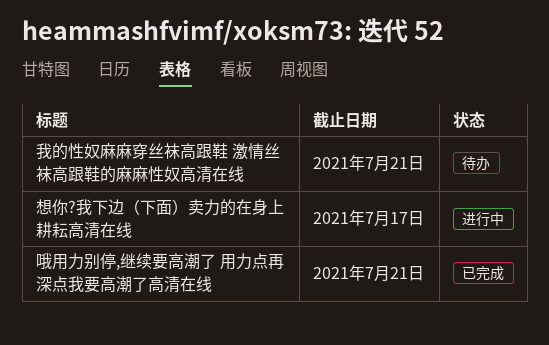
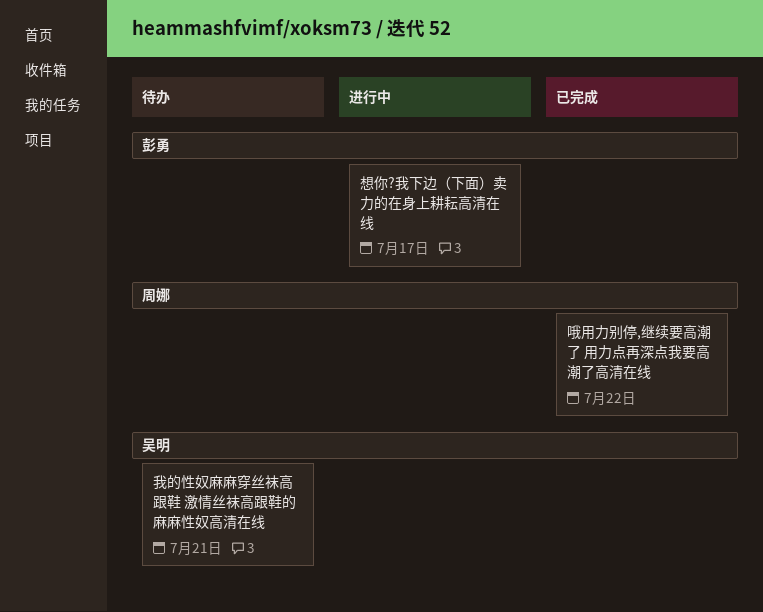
哦用力别停,继续要高潮了 用力点再深点我要高潮了高清在线, due: Jul 21 -> Jul 22

